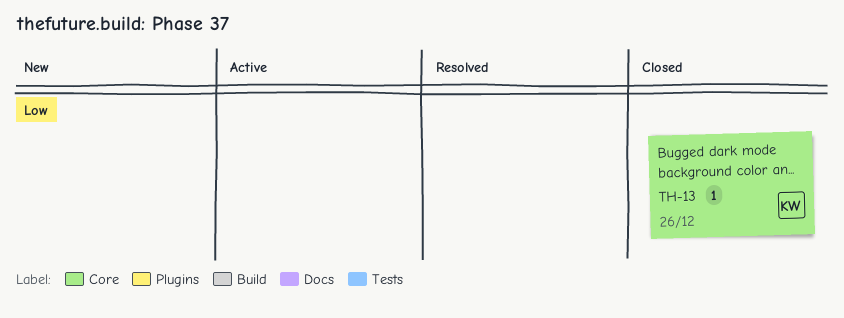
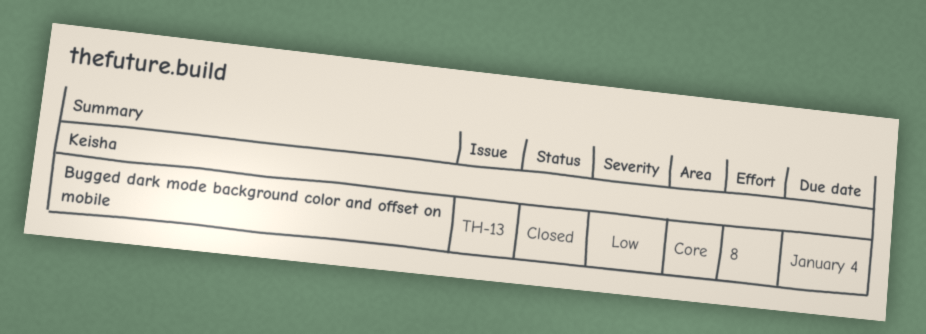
TH-13, estimate: 1 -> 8
TH-13, due: Dec 26 -> Jan 4

